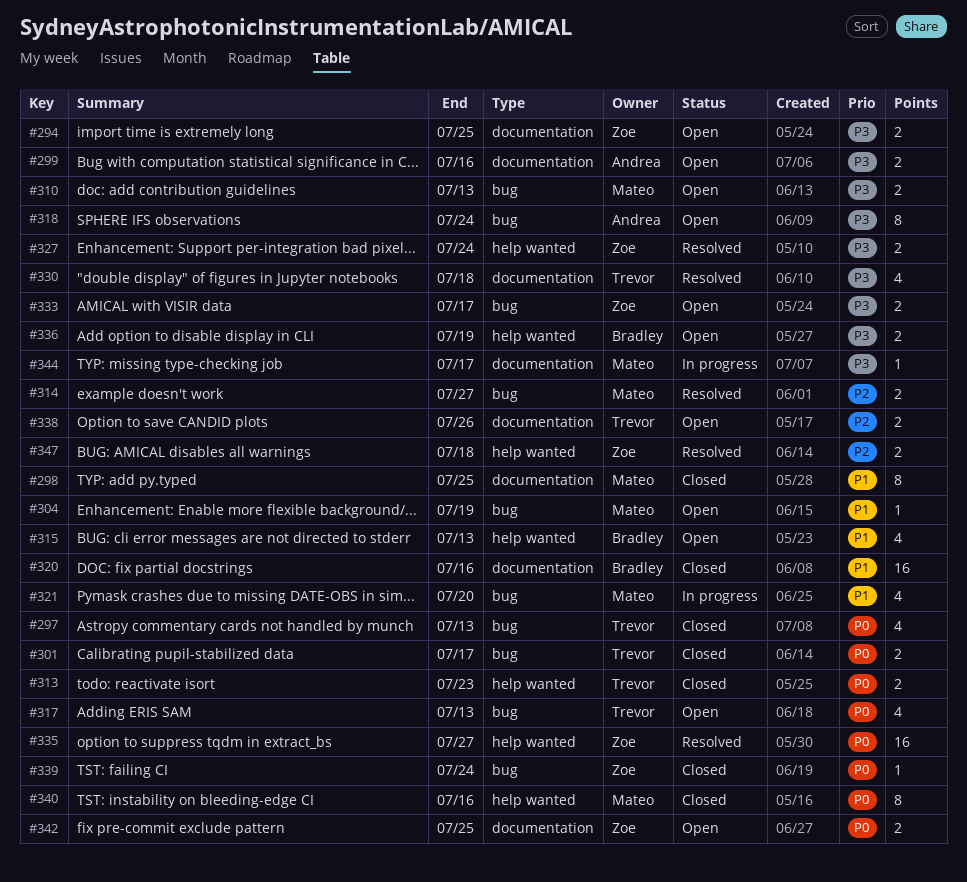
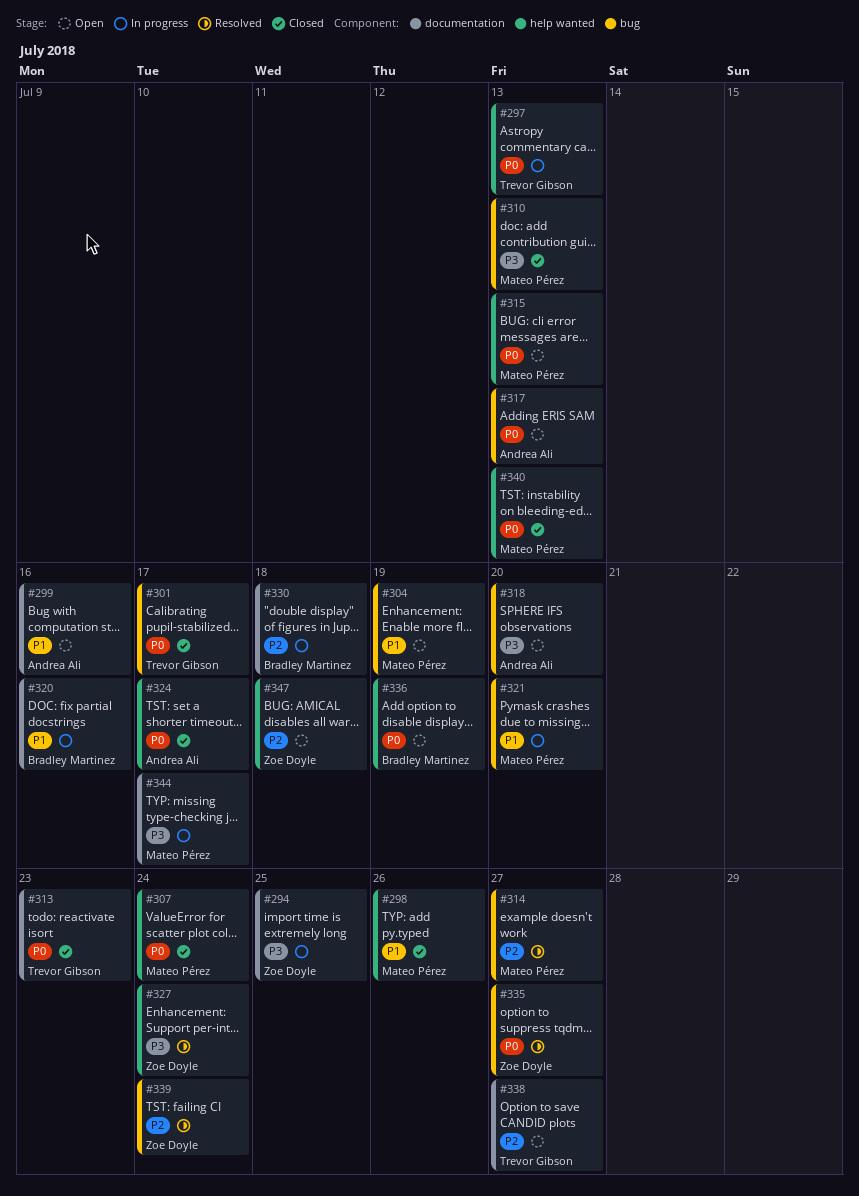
#294, status: Open -> In progress
#297, status: Closed -> In progress
#297, label: bug -> help wanted
#298, label: documentation -> help wanted
#298, due: Jul 25 -> Jul 26
#299, priority: P3 -> P1
#307: none -> present
#310, status: Open -> Closed
#313, label: help wanted -> documentation
#315, owner: Bradley Martinez -> Mateo Pérez
#315, priority: P1 -> P0
#317, owner: Trevor Gibson -> Andrea Ali
#318, due: Jul 24 -> Jul 20
#320, status: Closed -> In progress
#324: none -> present
#330, status: Resolved -> In progress
#330, owner: Trevor Gibson -> Bradley Martinez
#330, priority: P3 -> P2
#333: present -> none
#335, label: help wanted -> bug
#336, priority: P3 -> P0
#338, due: Jul 26 -> Jul 27
#339, status: Closed -> Resolved
#339, priority: P0 -> P2
#340, due: Jul 16 -> Jul 13
#342: present -> none
#347, status: Resolved -> Open

